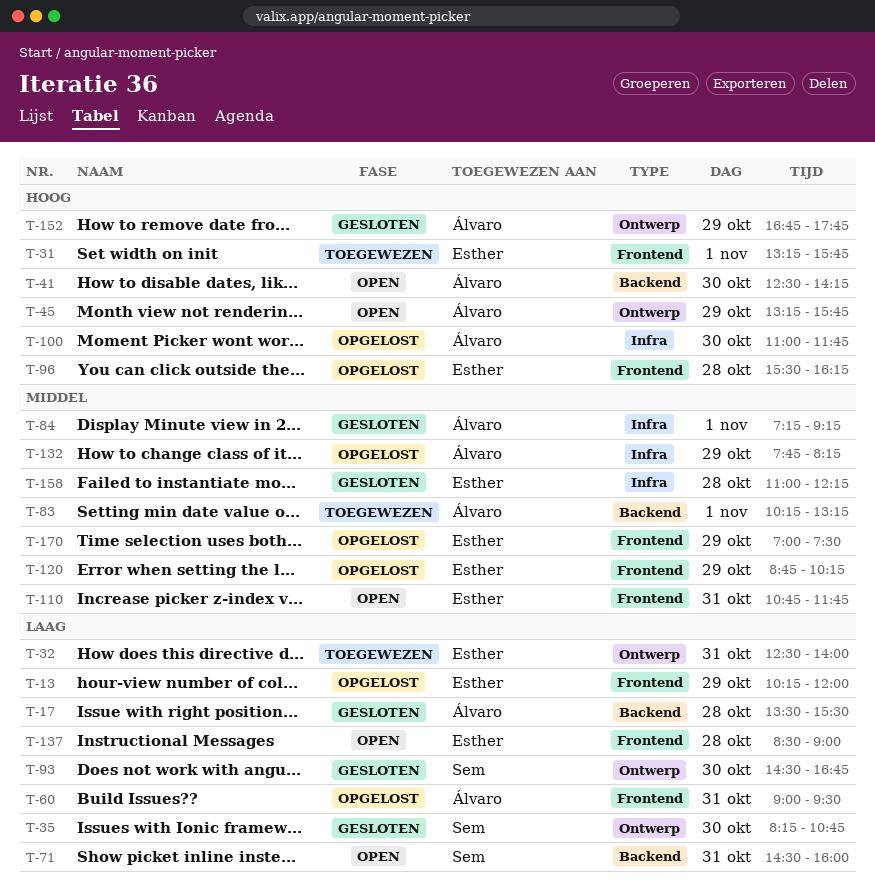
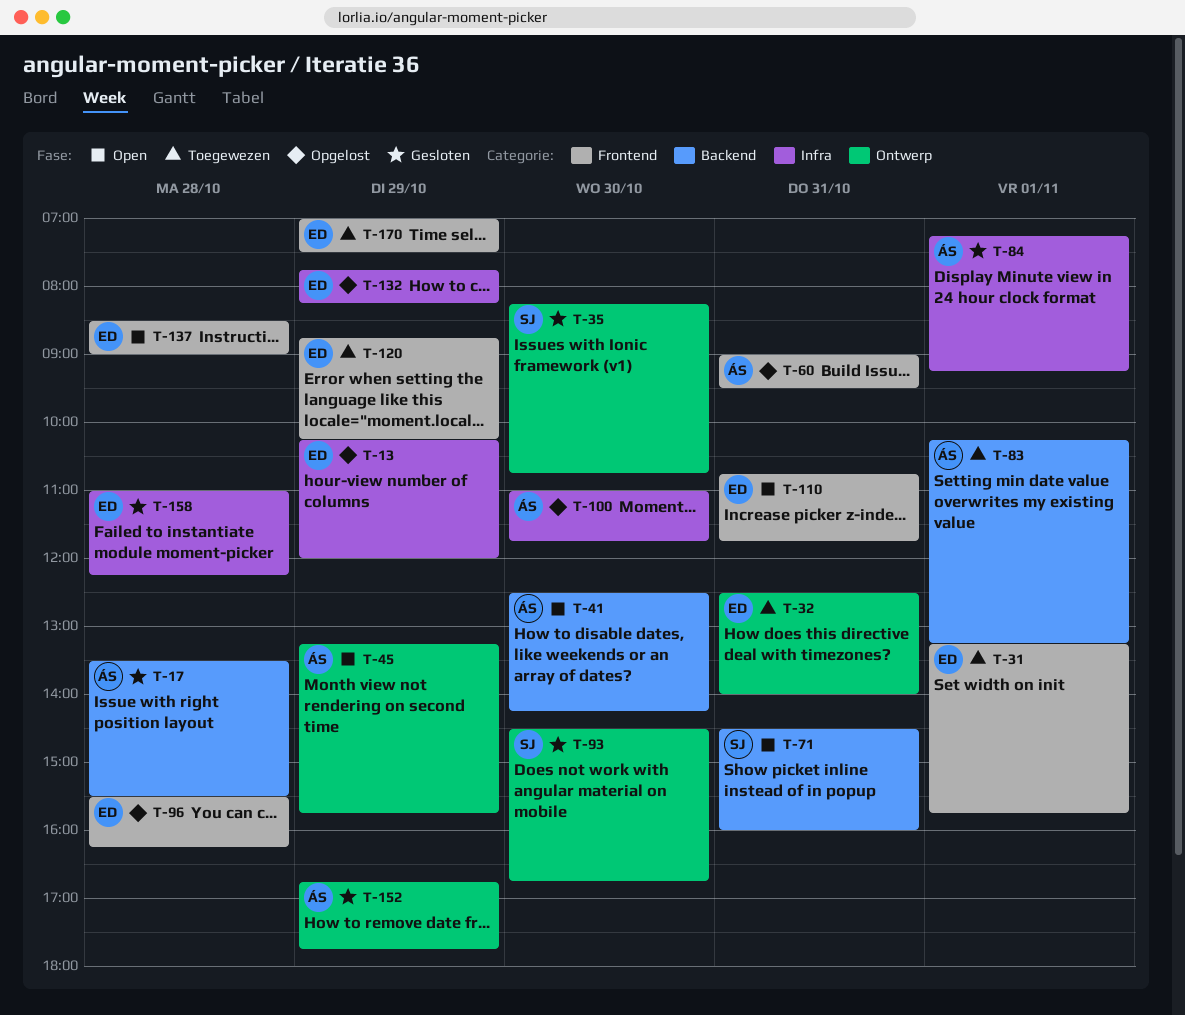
T-13, label: Frontend -> Infra
T-120, status: Opgelost -> Toegewezen
T-132, owner: Álvaro -> Esther
T-170, status: Opgelost -> Toegewezen

